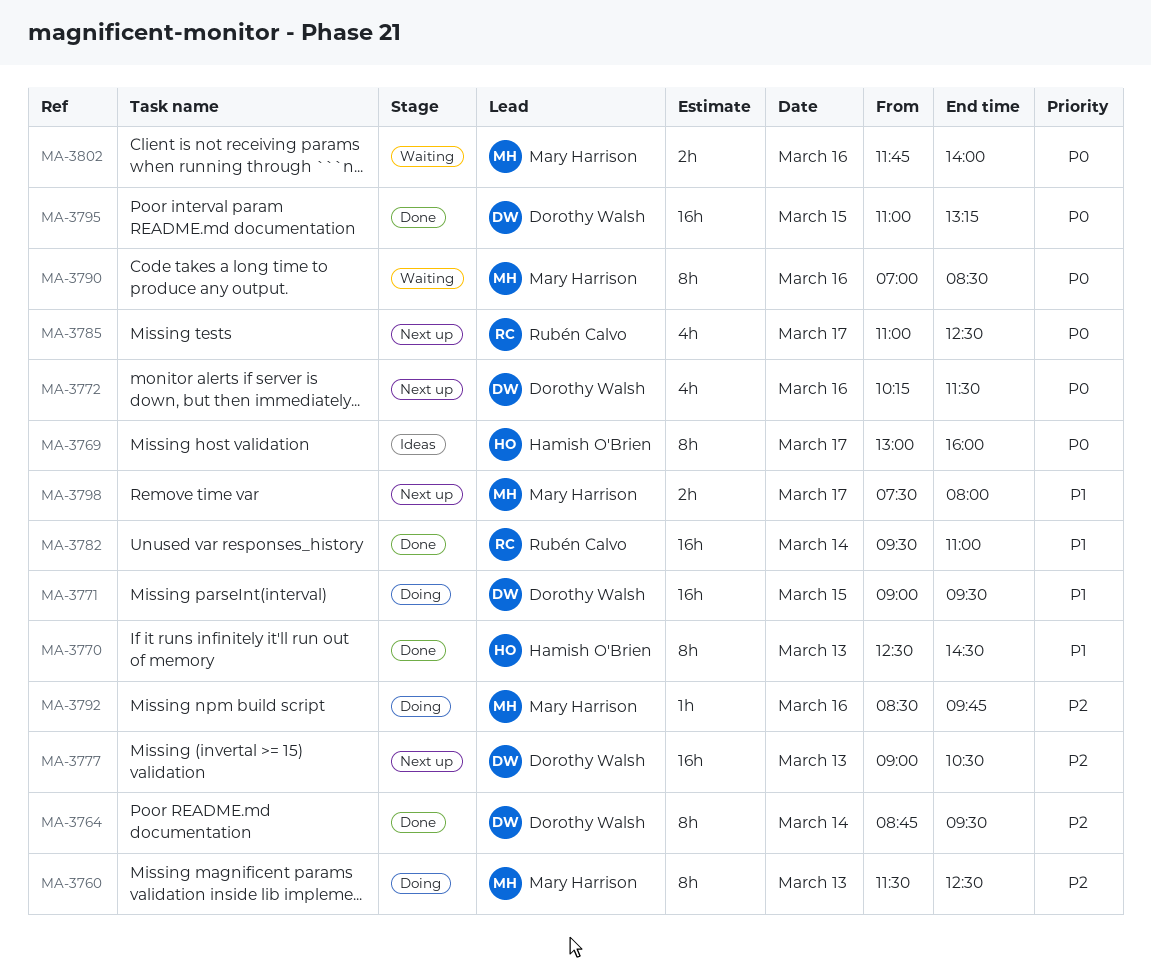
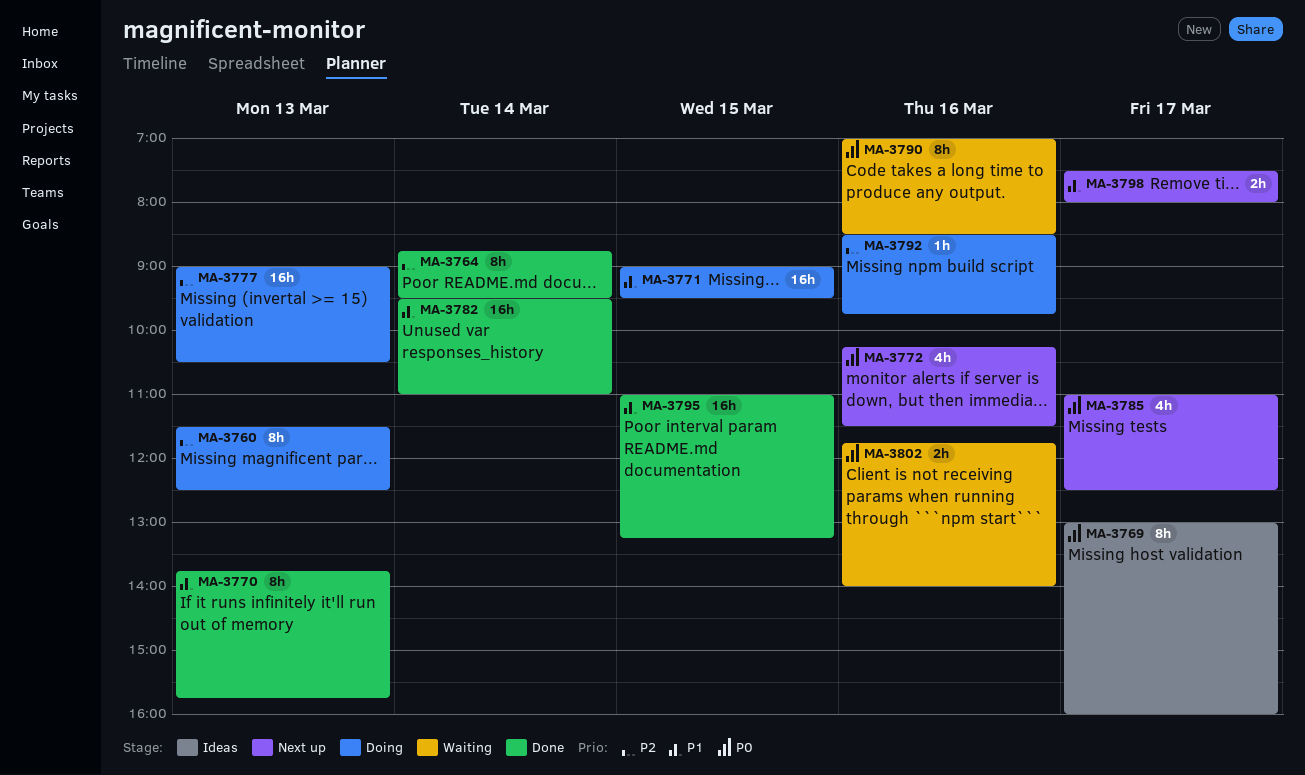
MA-3770, begins: 12:30 -> 13:45
MA-3770, ends: 14:30 -> 15:45
MA-3777, status: Next up -> Doing
MA-3795, priority: P0 -> P1

